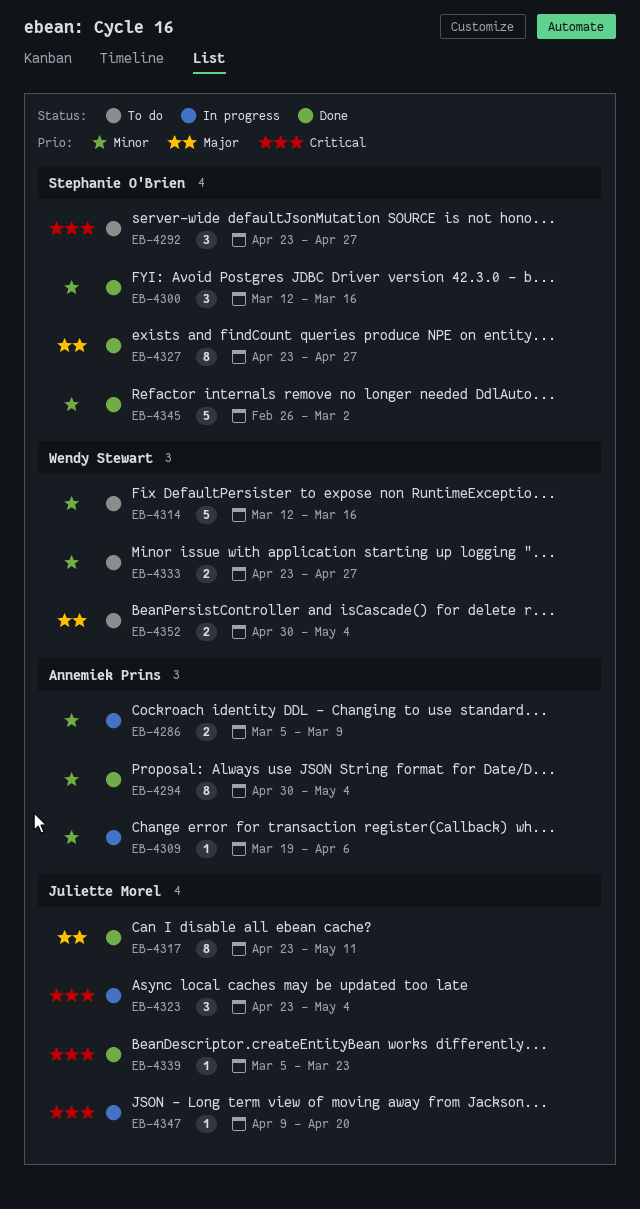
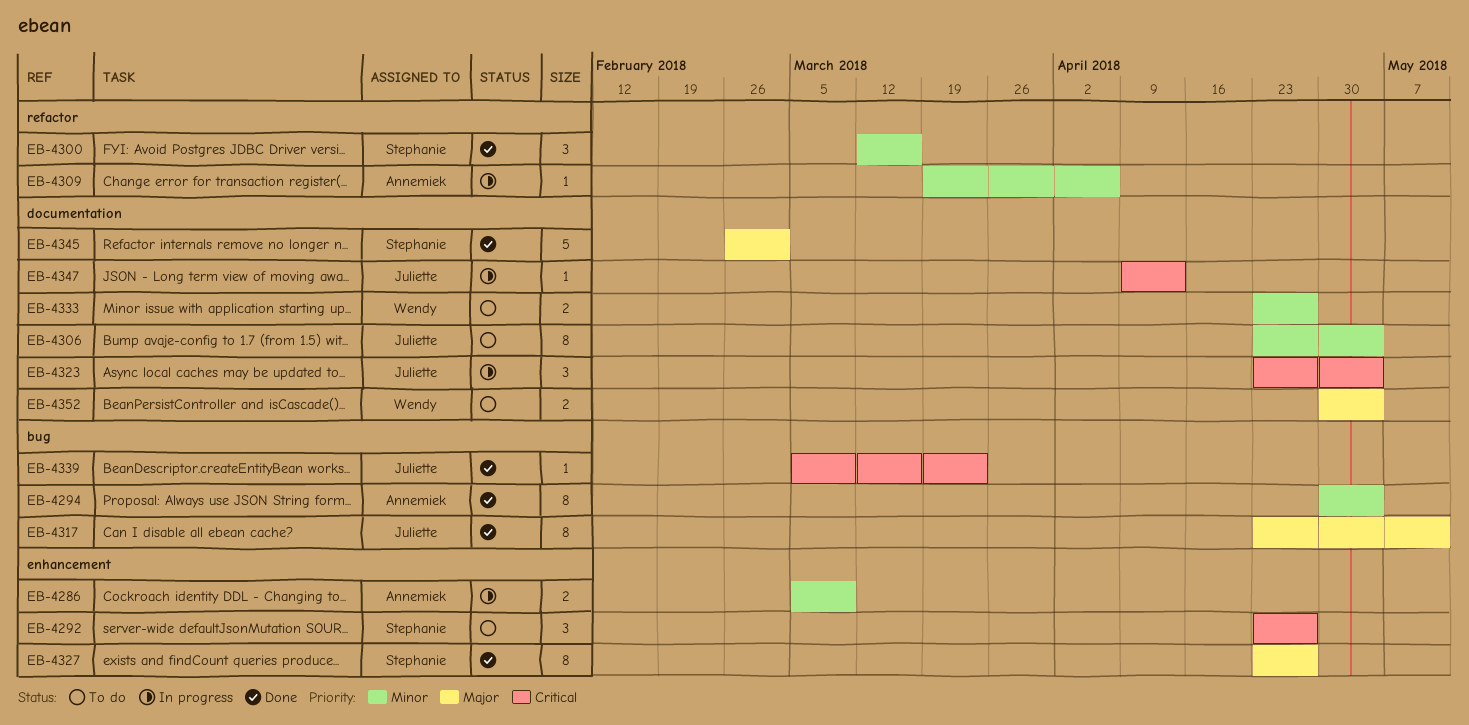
EB-4306: none -> present
EB-4314: present -> none
EB-4345, priority: Minor -> Major
EB-4347, due: Apr 20 -> Apr 13

